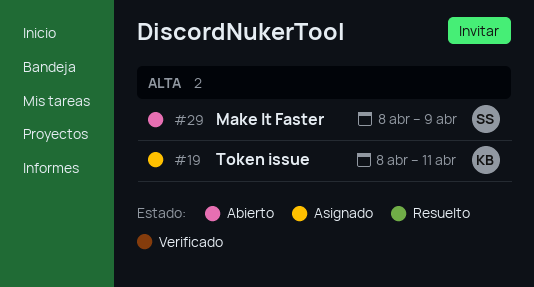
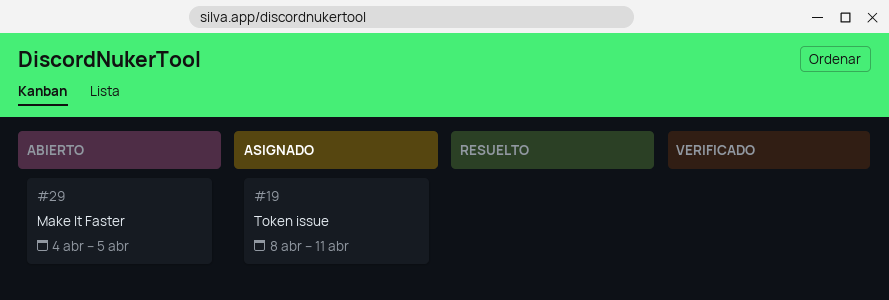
#29, start: Apr 8 -> Apr 4
#29, due: Apr 9 -> Apr 5

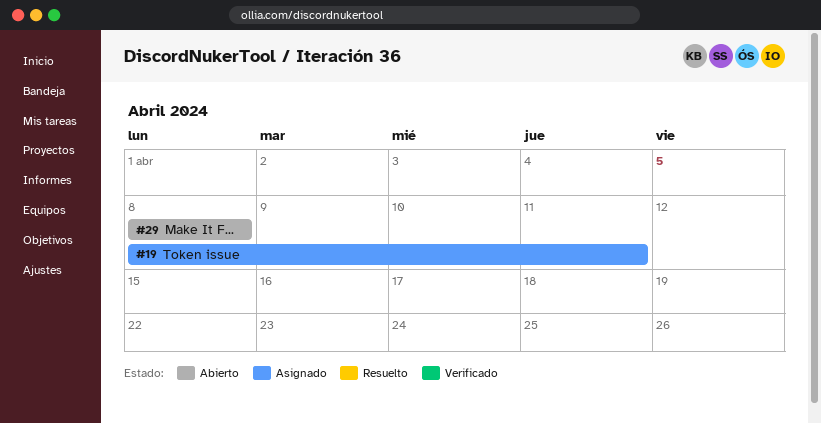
#29, start: Apr 4 -> Apr 8
#29, due: Apr 5 -> Apr 8

